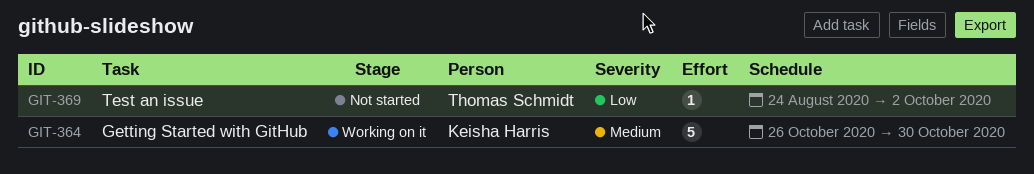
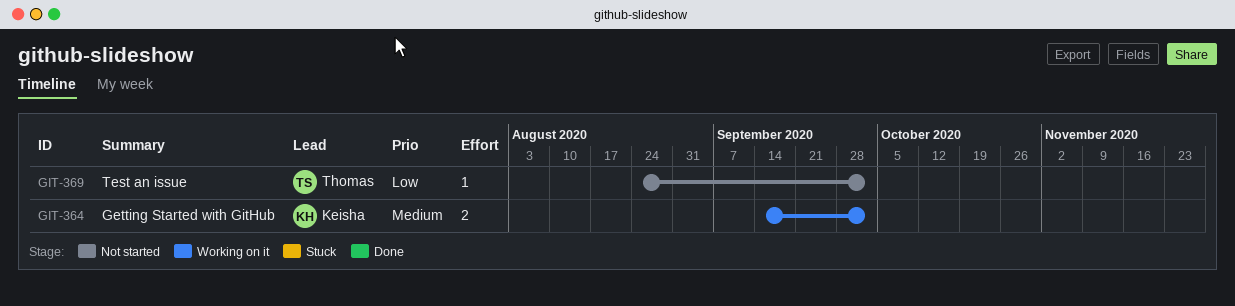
GIT-364, estimate: 5 -> 2
GIT-364, start: Oct 26 -> Sep 14
GIT-364, due: Oct 30 -> Oct 2

